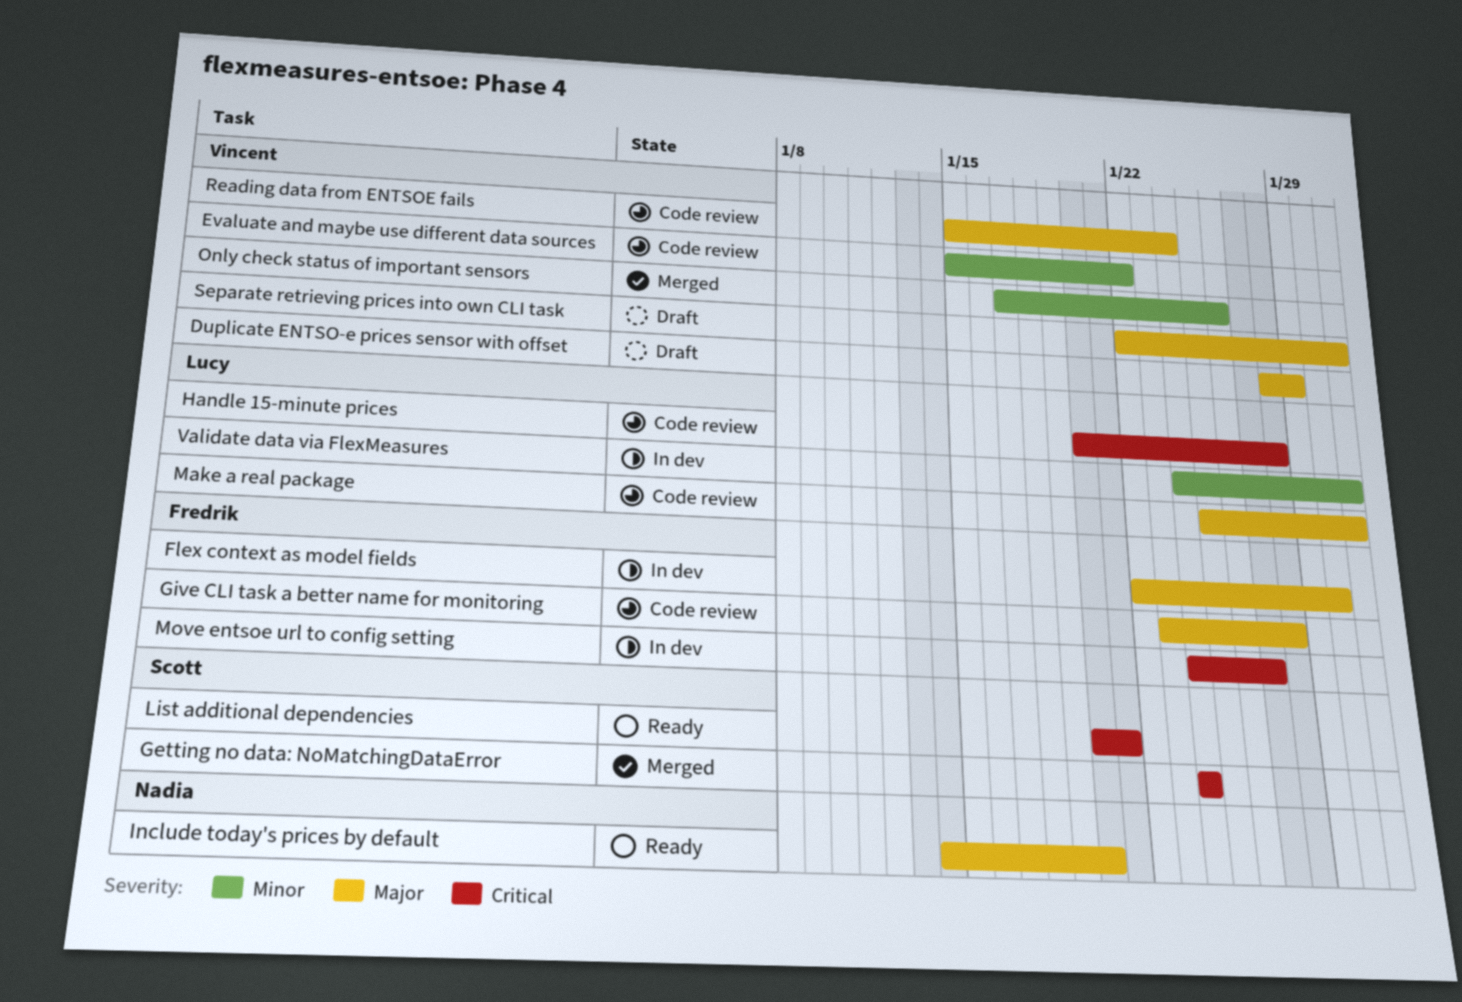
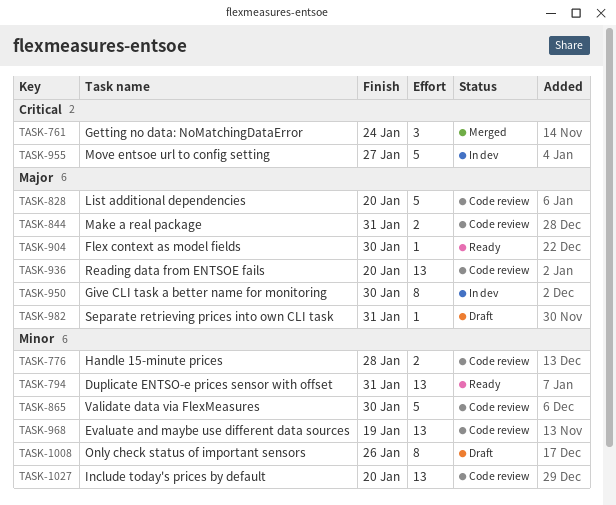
Duplicate ENTSO-e prices sensor with offset, status: Draft -> Ready
Duplicate ENTSO-e prices sensor with offset, priority: Major -> Minor
Duplicate ENTSO-e prices sensor with offset, due: Jan 29 -> Jan 31
Evaluate and maybe use different data sources, due: Jan 22 -> Jan 19
Flex context as model fields, status: In dev -> Ready
Give CLI task a better name for monitoring, status: Code review -> In dev
Give CLI task a better name for monitoring, due: Jan 28 -> Jan 30
Handle 15-minute prices, priority: Critical -> Minor
Include today's prices by default, status: Ready -> Code review
Include today's prices by default, priority: Major -> Minor
List additional dependencies, status: Ready -> Code review
List additional dependencies, priority: Critical -> Major
List additional dependencies, due: Jan 21 -> Jan 20
Only check status of important sensors, status: Merged -> Draft
Reading data from ENTSOE fails, due: Jan 24 -> Jan 20
Validate data via FlexMeasures, status: In dev -> Code review
Validate data via FlexMeasures, due: Jan 31 -> Jan 30

